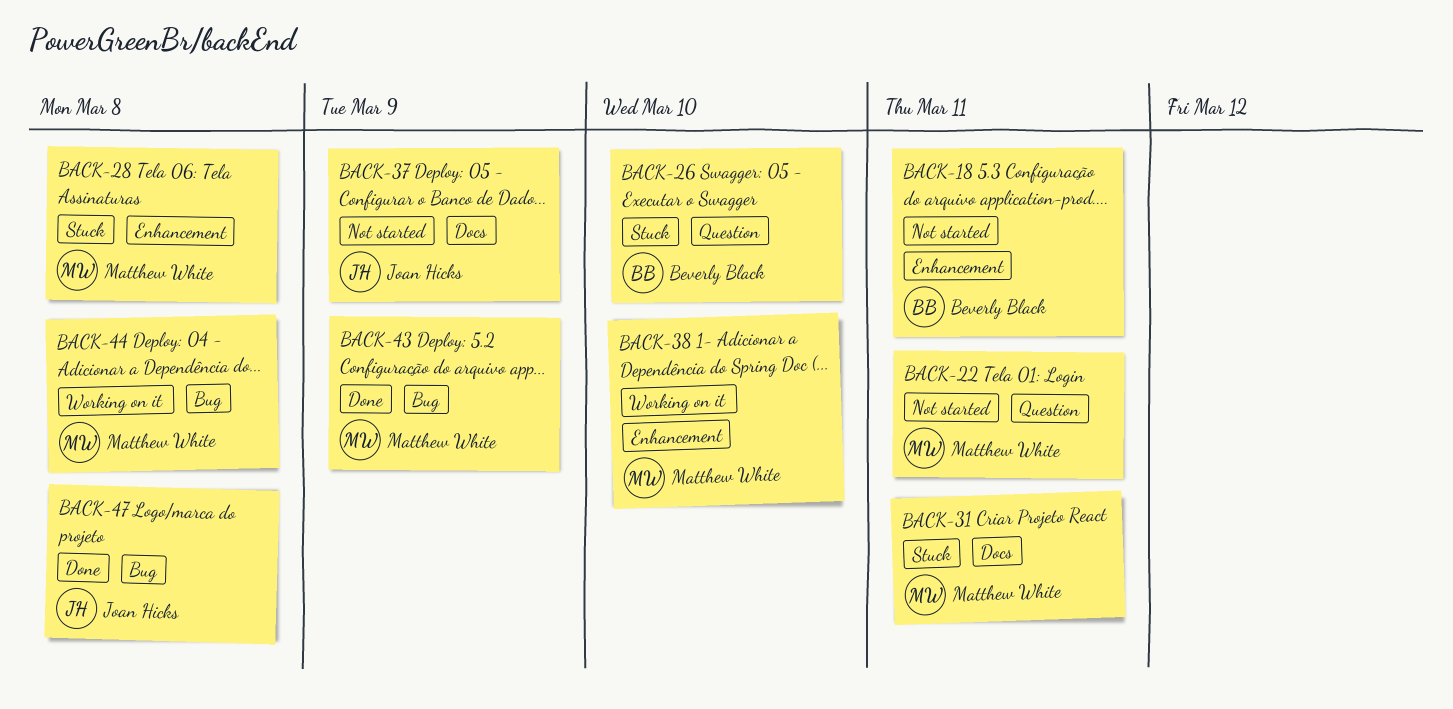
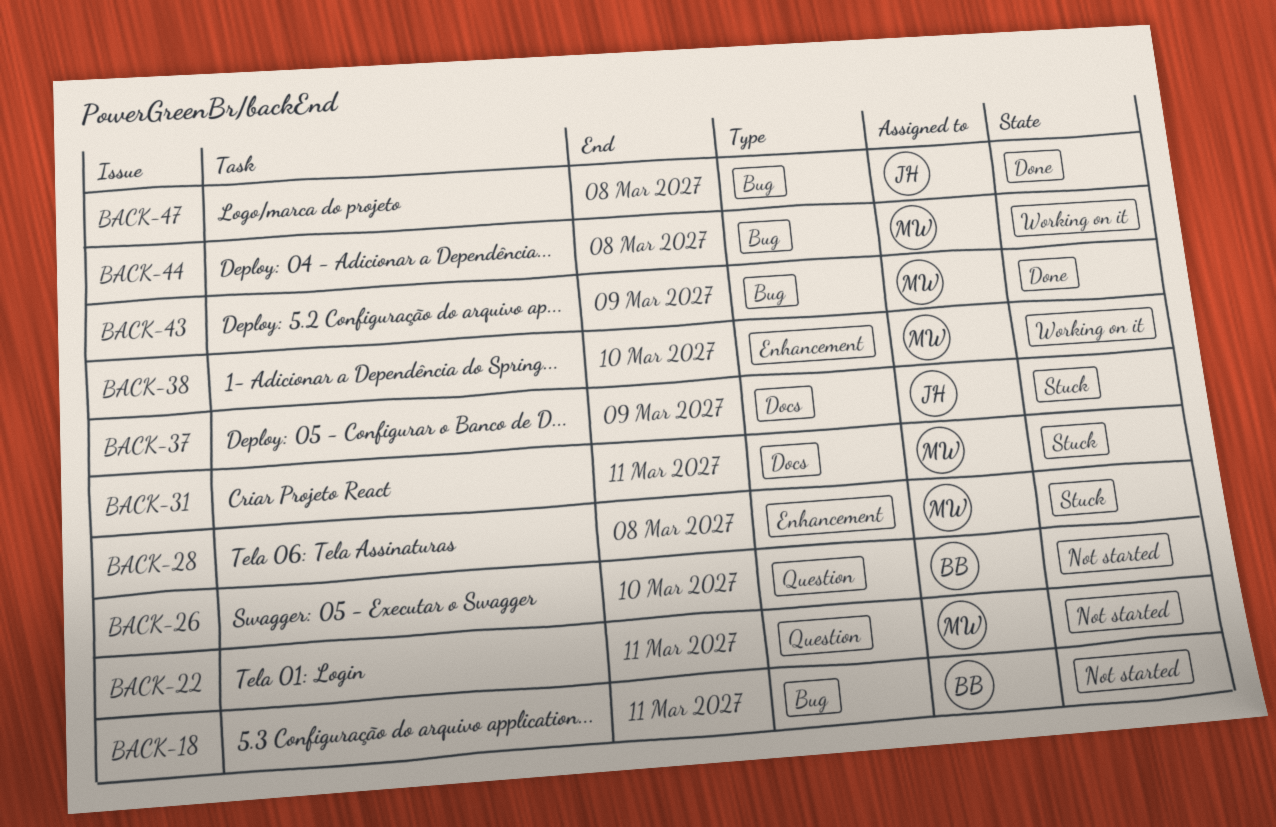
BACK-18, label: Enhancement -> Bug
BACK-26, status: Stuck -> Not started
BACK-37, status: Not started -> Stuck

